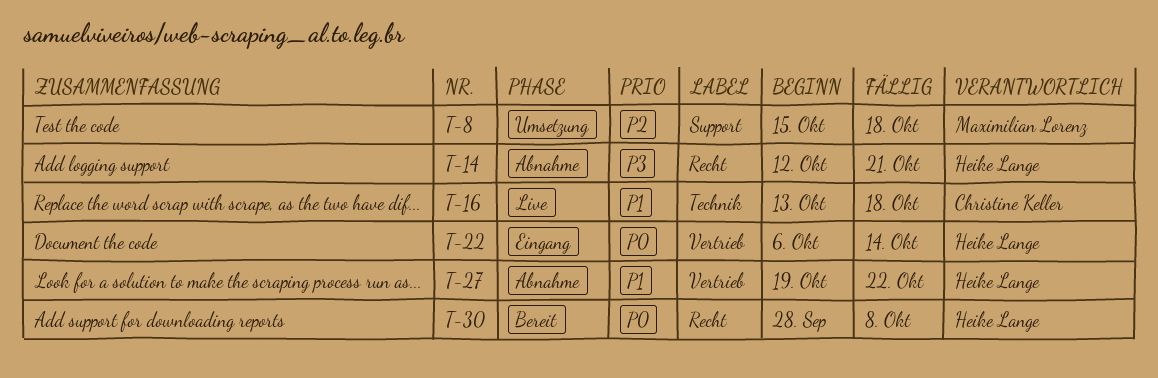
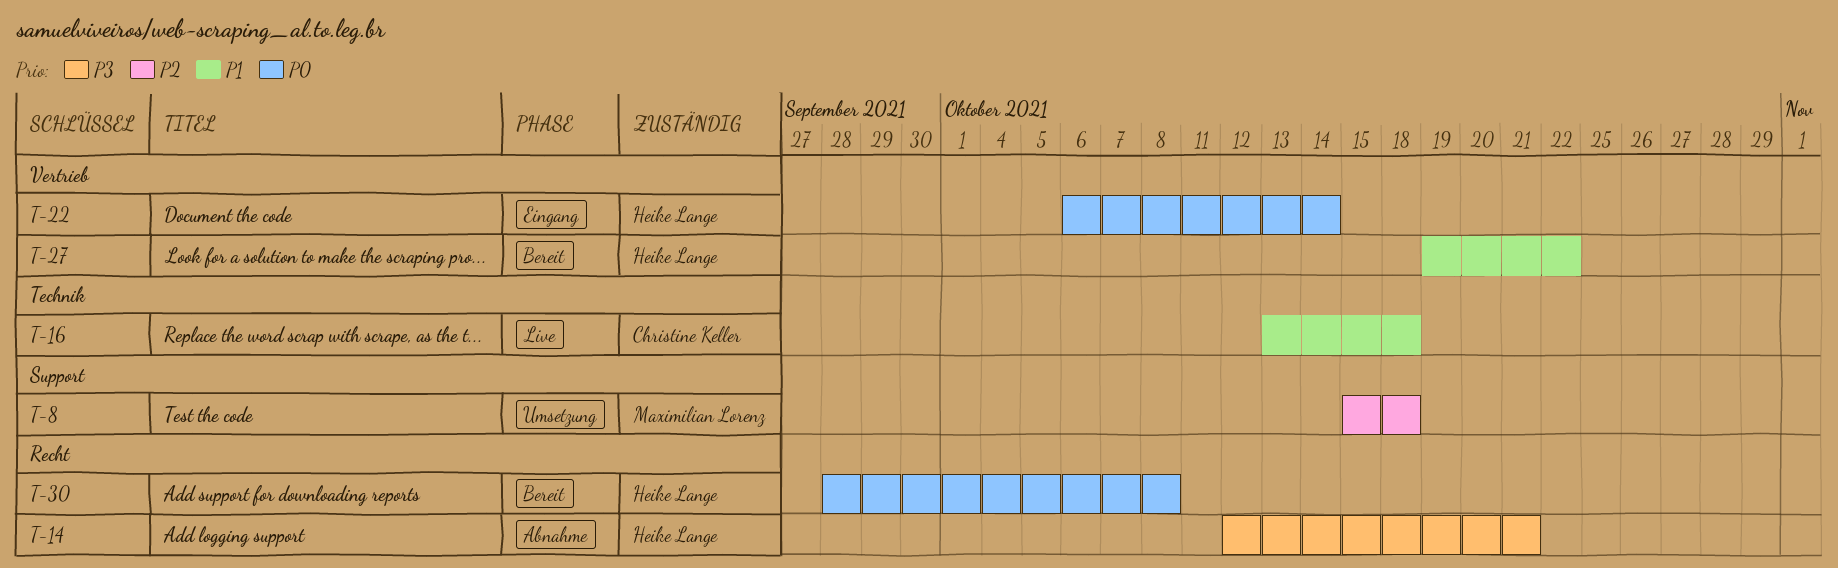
T-27, status: Abnahme -> Bereit

